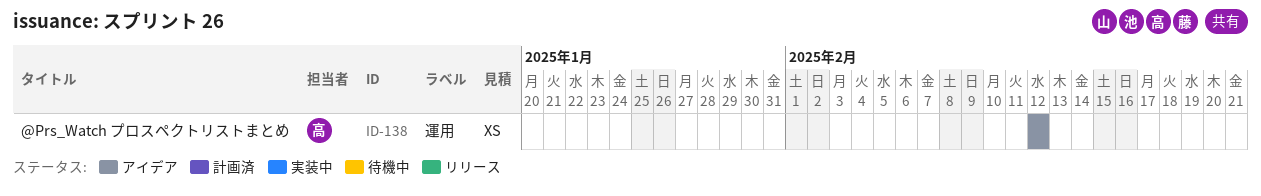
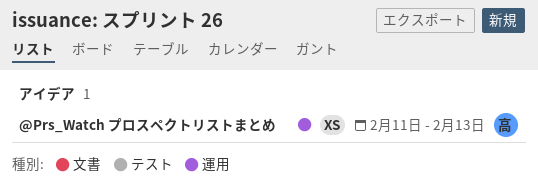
@Prs_Watch プロスペクトリストまとめ, start: Feb 12 -> Feb 11
@Prs_Watch プロスペクトリストまとめ, due: Feb 12 -> Feb 13

